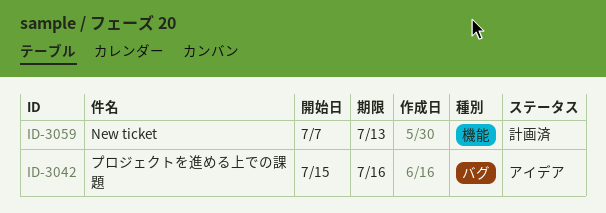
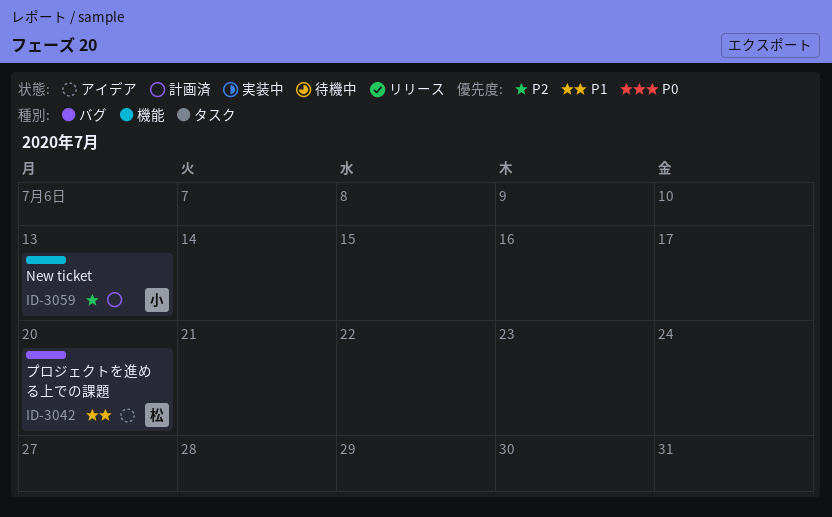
ID-3042, due: Jul 16 -> Jul 20

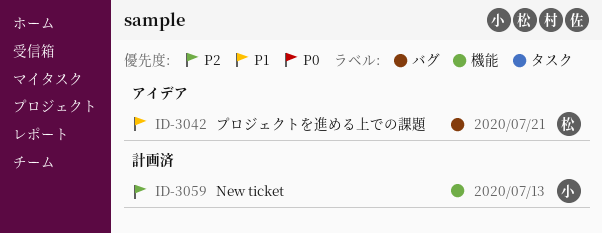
ID-3042, due: Jul 20 -> Jul 21

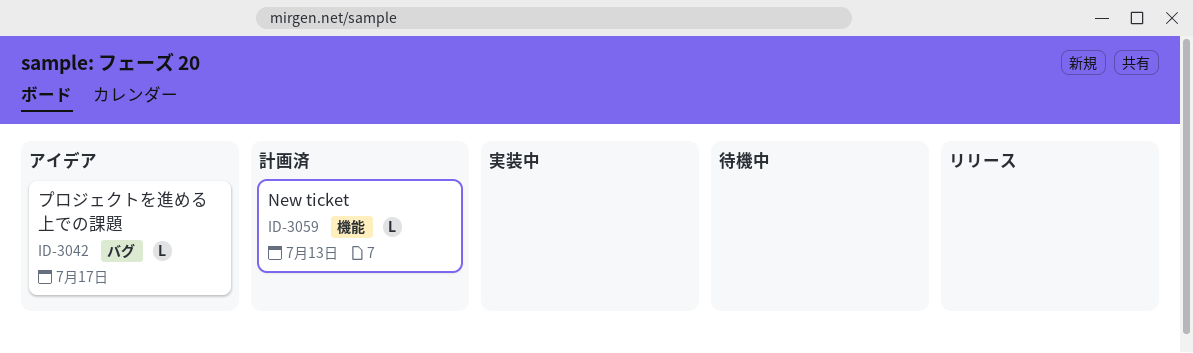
ID-3042, due: Jul 21 -> Jul 17

